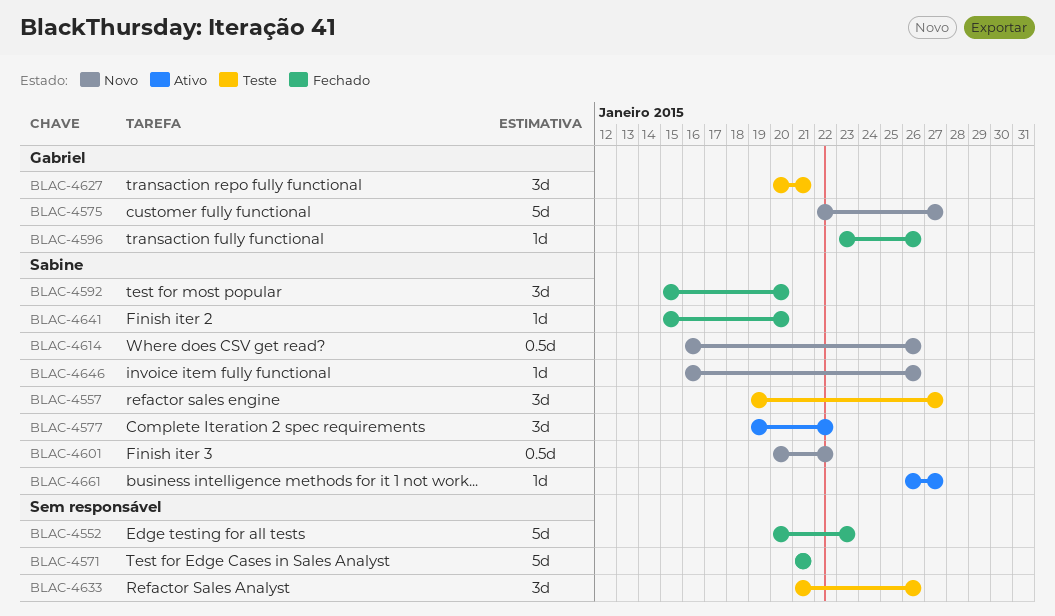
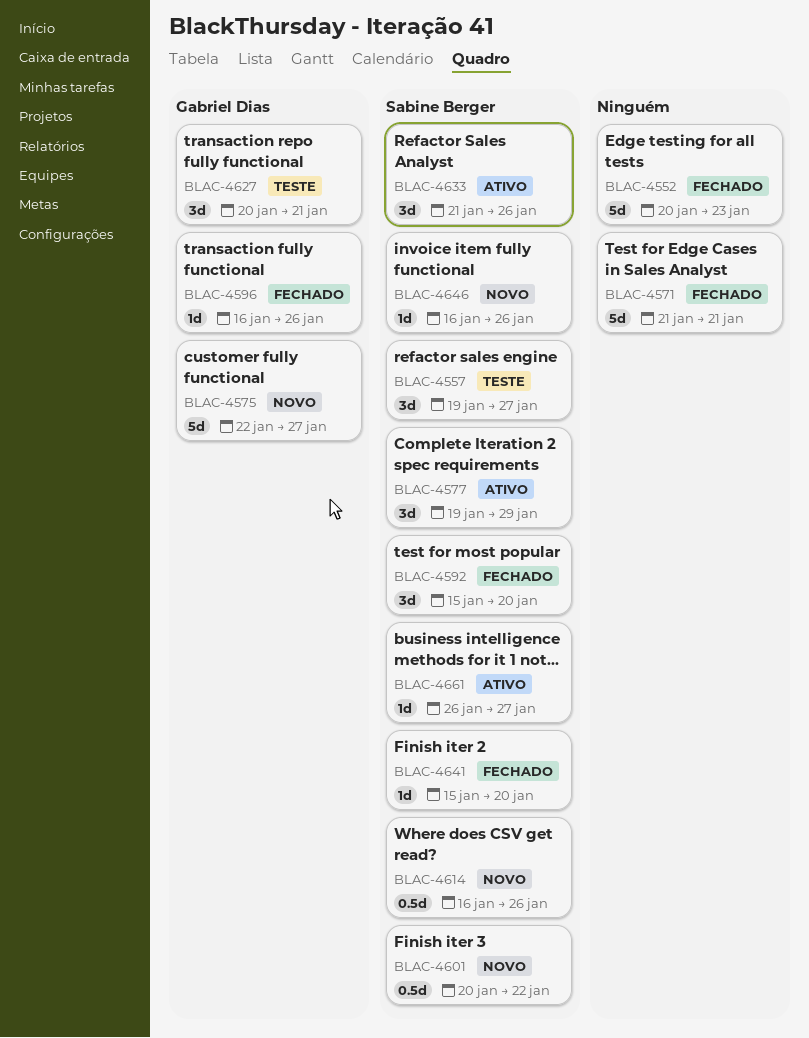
BLAC-4577, due: Jan 22 -> Jan 29
BLAC-4596, start: Jan 23 -> Jan 16
BLAC-4633, status: Teste -> Ativo
BLAC-4633, owner: none -> Sabine Berger

